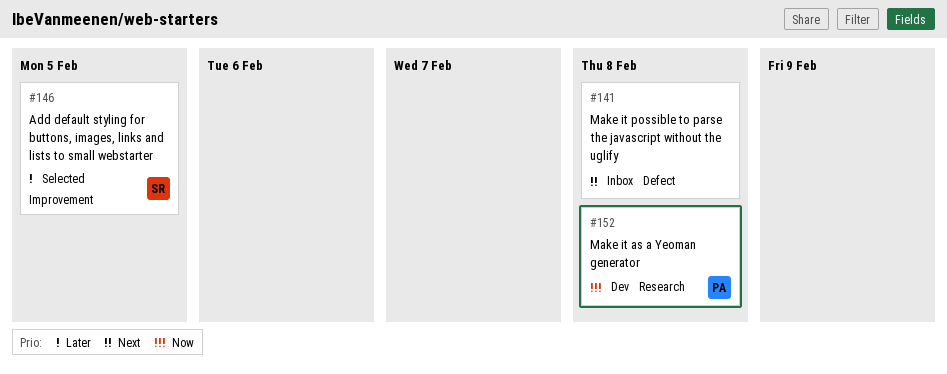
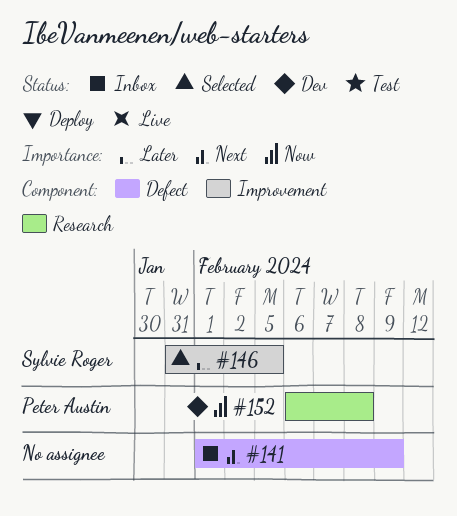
#141, due: Feb 8 -> Feb 9

